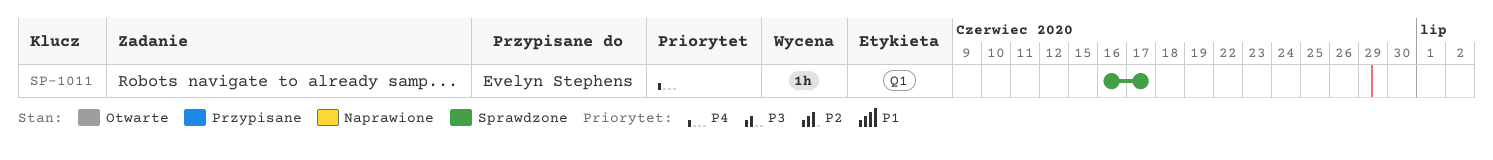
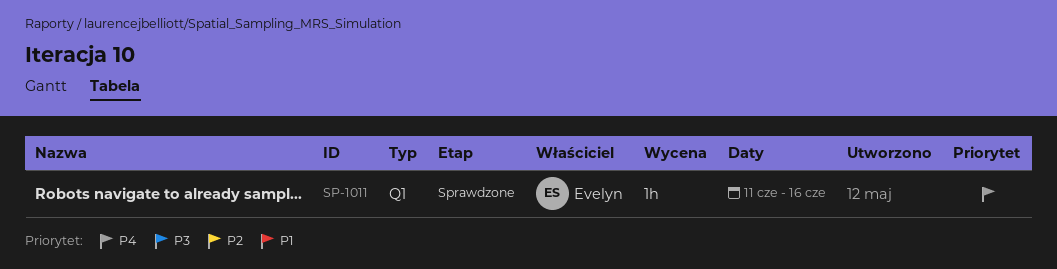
SP-1011, start: Jun 16 -> Jun 11
SP-1011, due: Jun 17 -> Jun 16

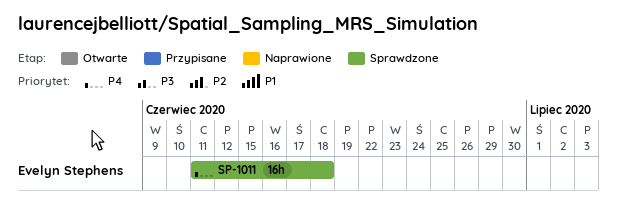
SP-1011, estimate: 1h -> 16h
SP-1011, due: Jun 16 -> Jun 18

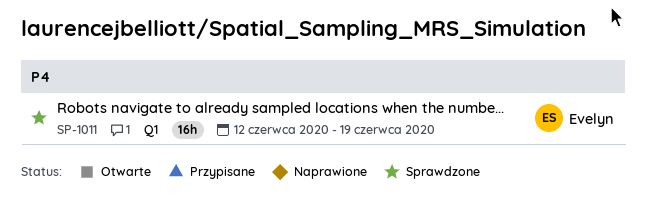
SP-1011, start: Jun 11 -> Jun 12
SP-1011, due: Jun 18 -> Jun 19

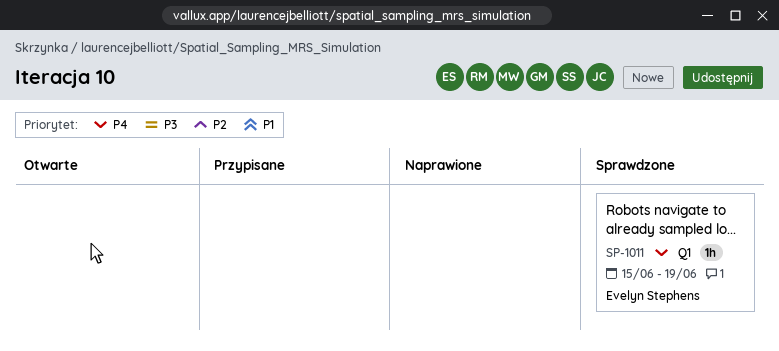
SP-1011, estimate: 16h -> 1h
SP-1011, start: Jun 12 -> Jun 15

